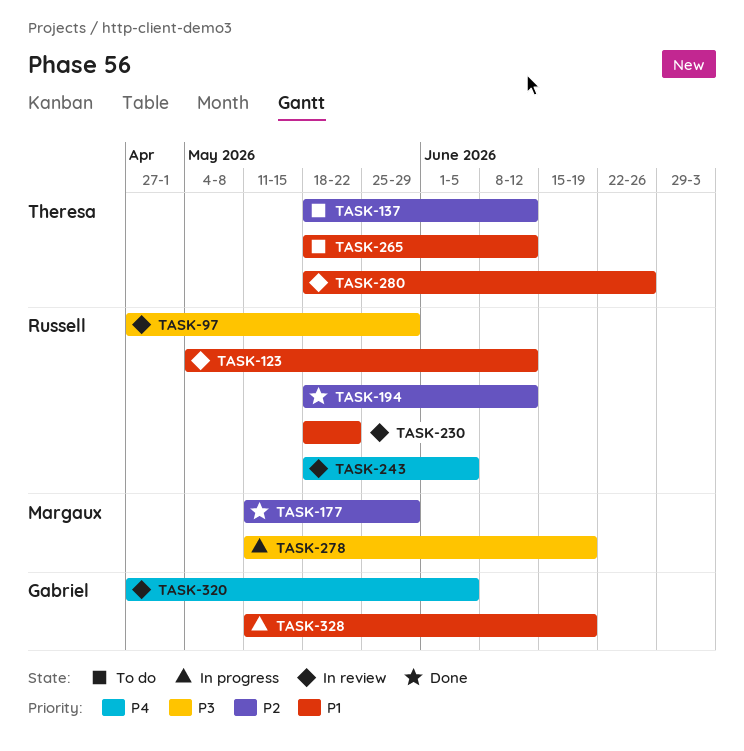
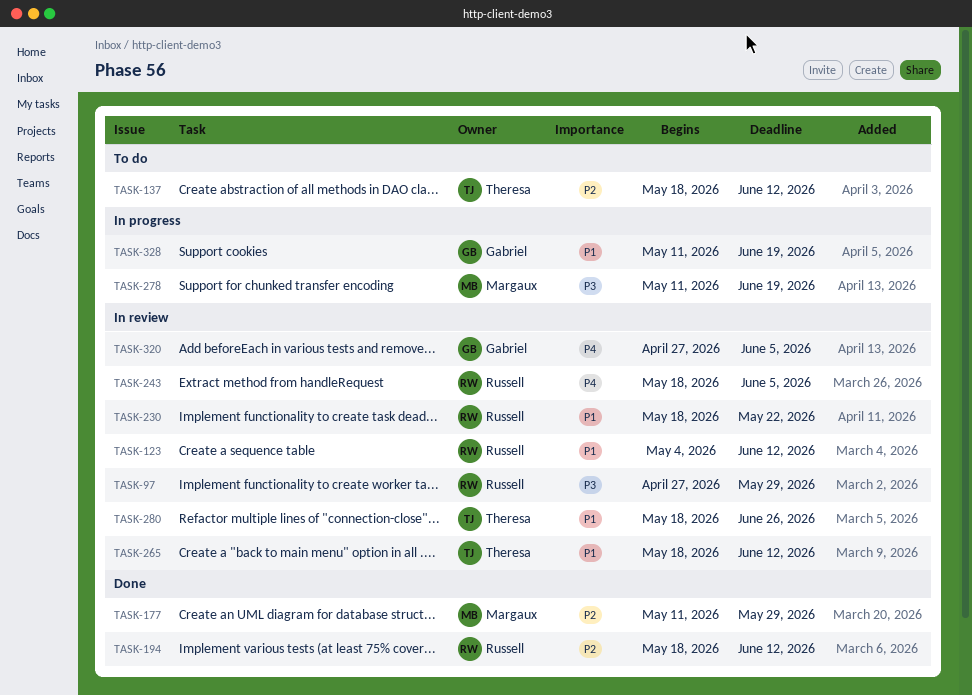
TASK-265, status: To do -> In review

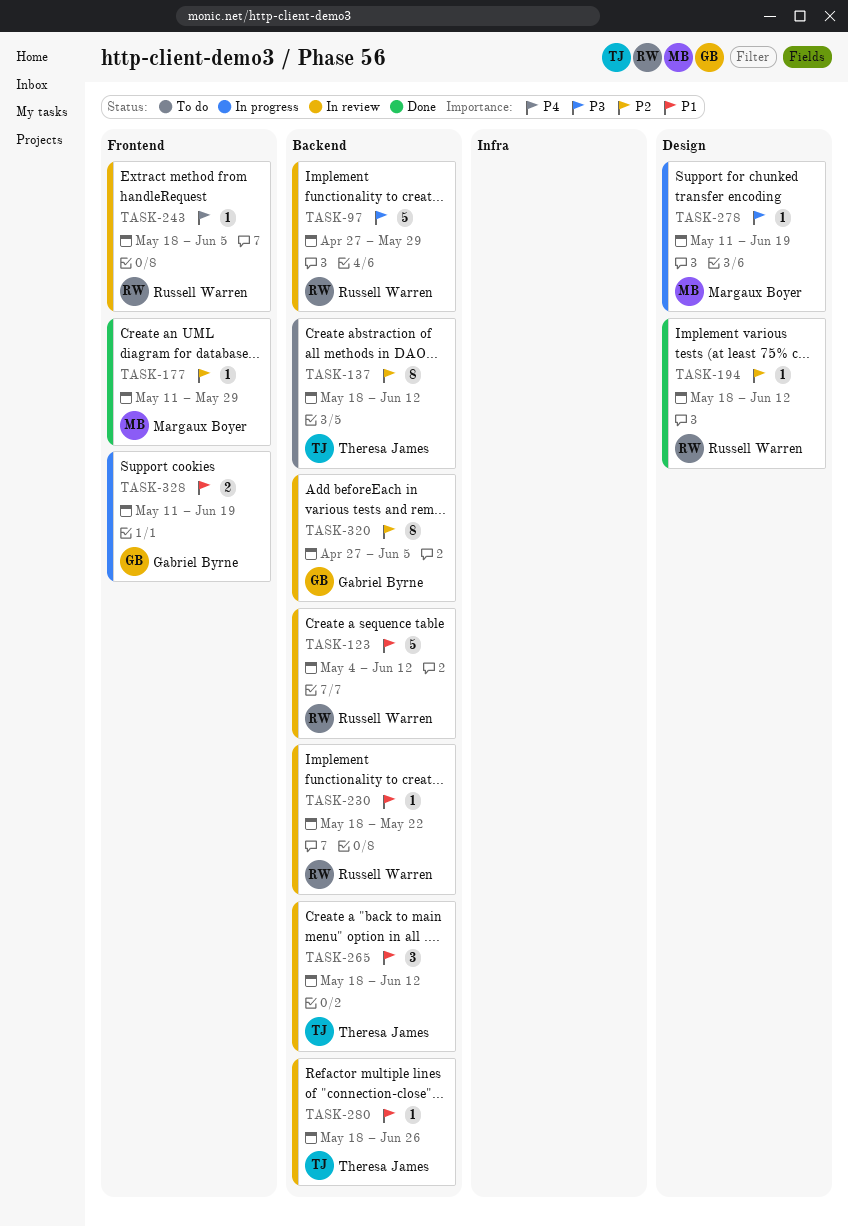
TASK-320, priority: P4 -> P2

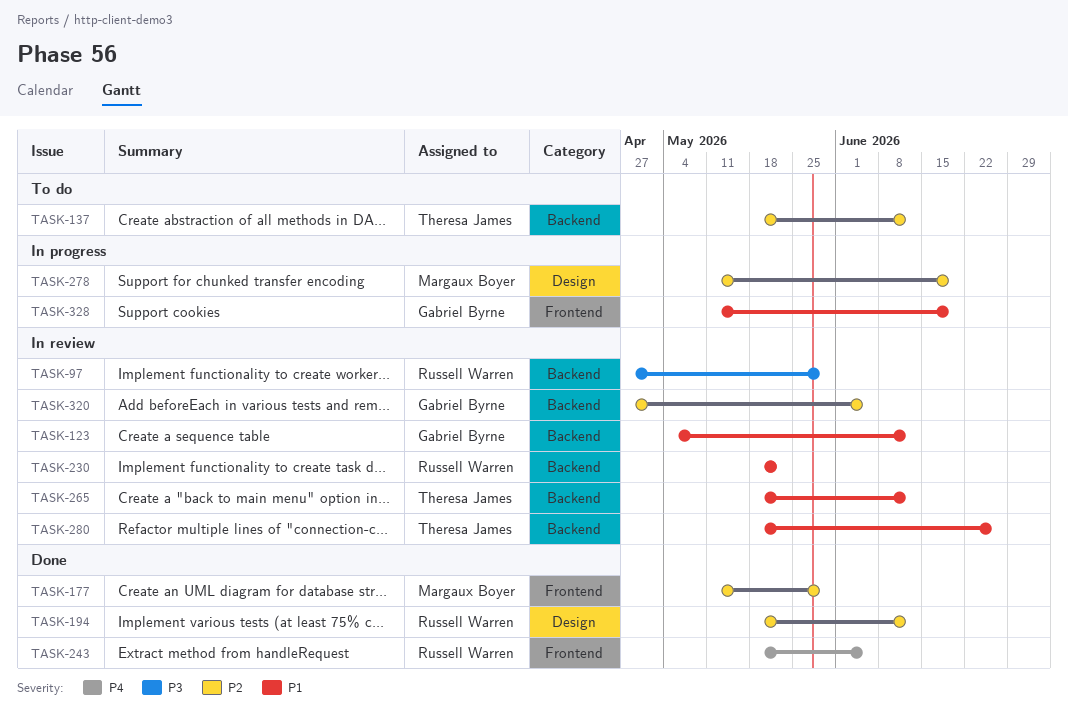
TASK-123, owner: Russell Warren -> Gabriel Byrne
TASK-243, status: In review -> Done
TASK-278, priority: P3 -> P2

